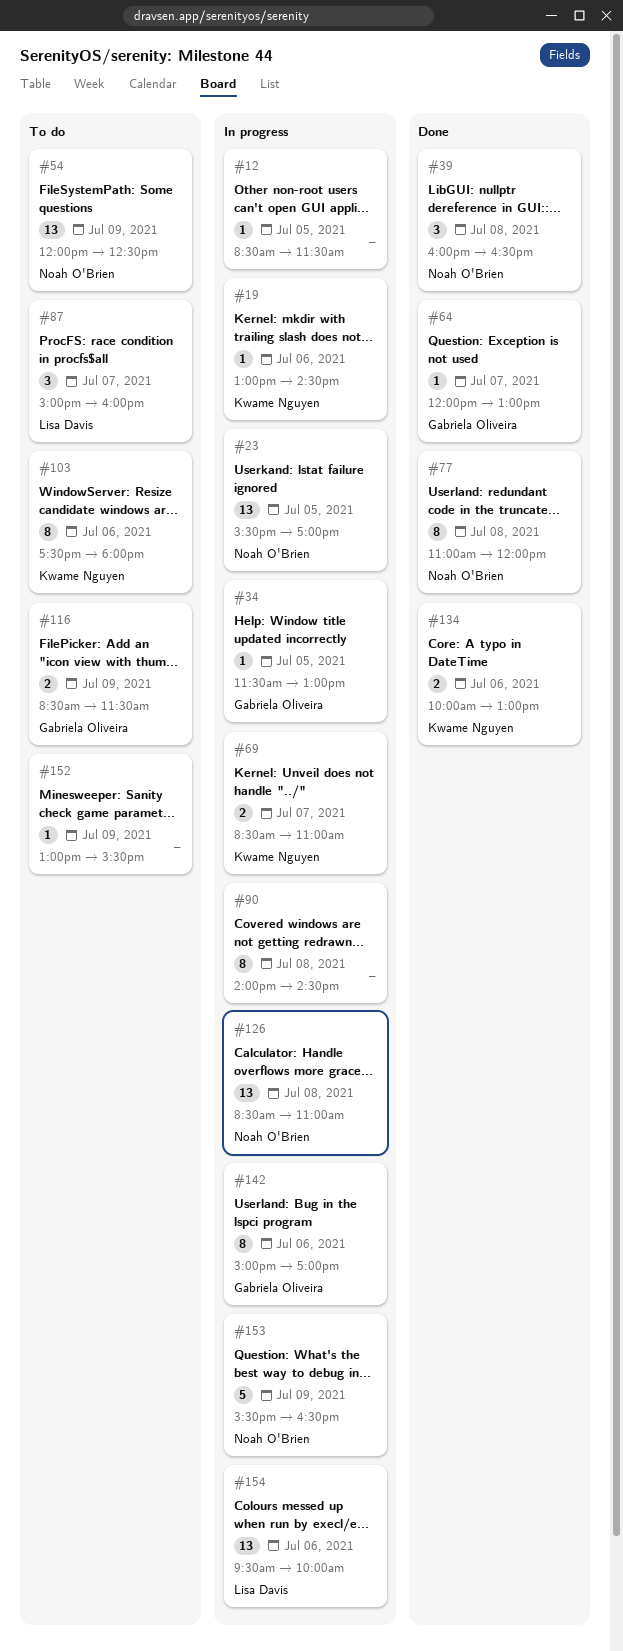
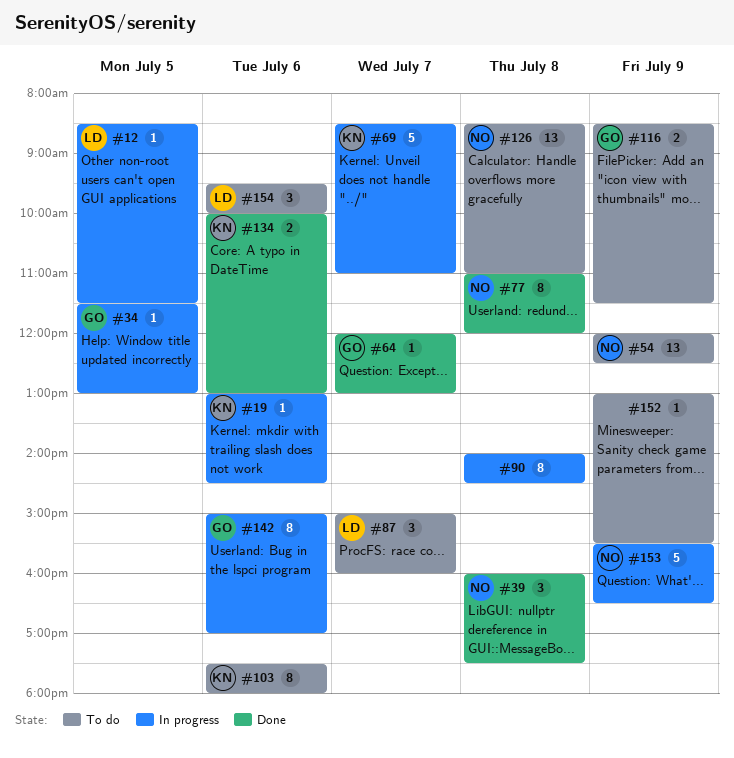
#12, owner: none -> Lisa Davis
#23: present -> none
#39, ends: 16:30 -> 17:30
#69, estimate: 2 -> 5
#126, status: In progress -> To do
#154, status: In progress -> To do
#154, estimate: 13 -> 3

